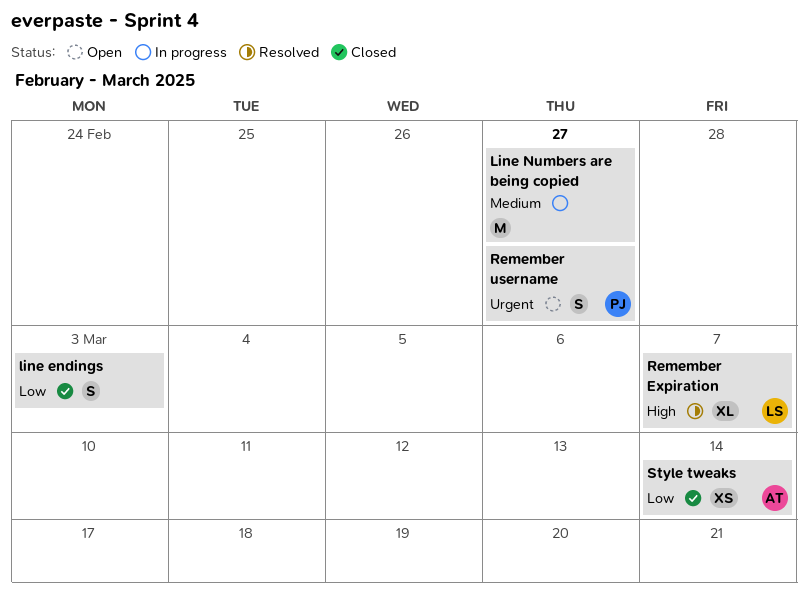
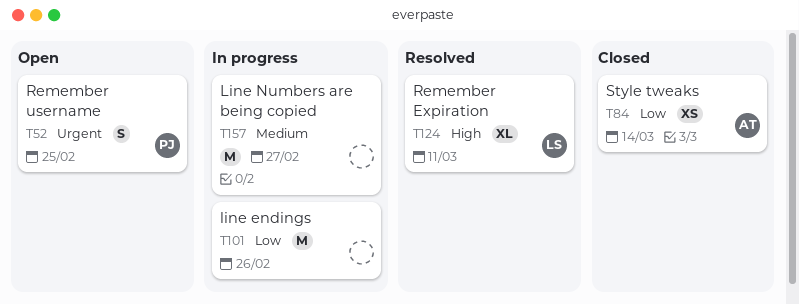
line endings, status: Closed -> In progress
line endings, estimate: S -> M
line endings, due: Mar 3 -> Feb 26
Remember Expiration, due: Mar 7 -> Mar 11
Remember username, due: Feb 27 -> Feb 25

